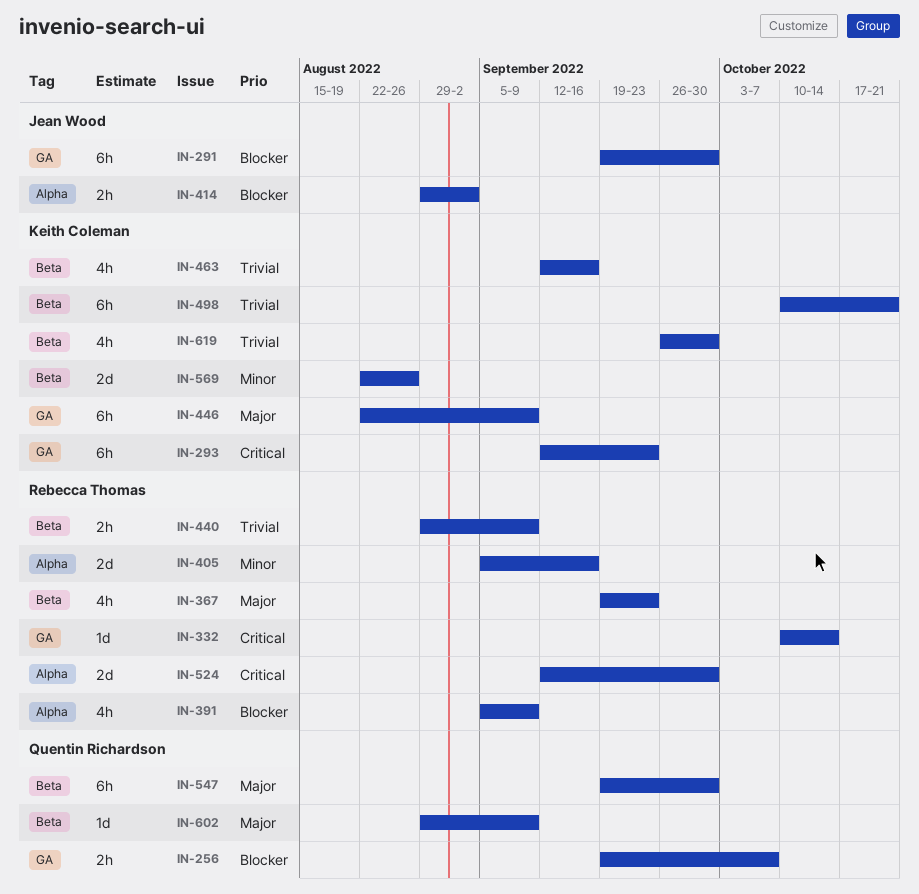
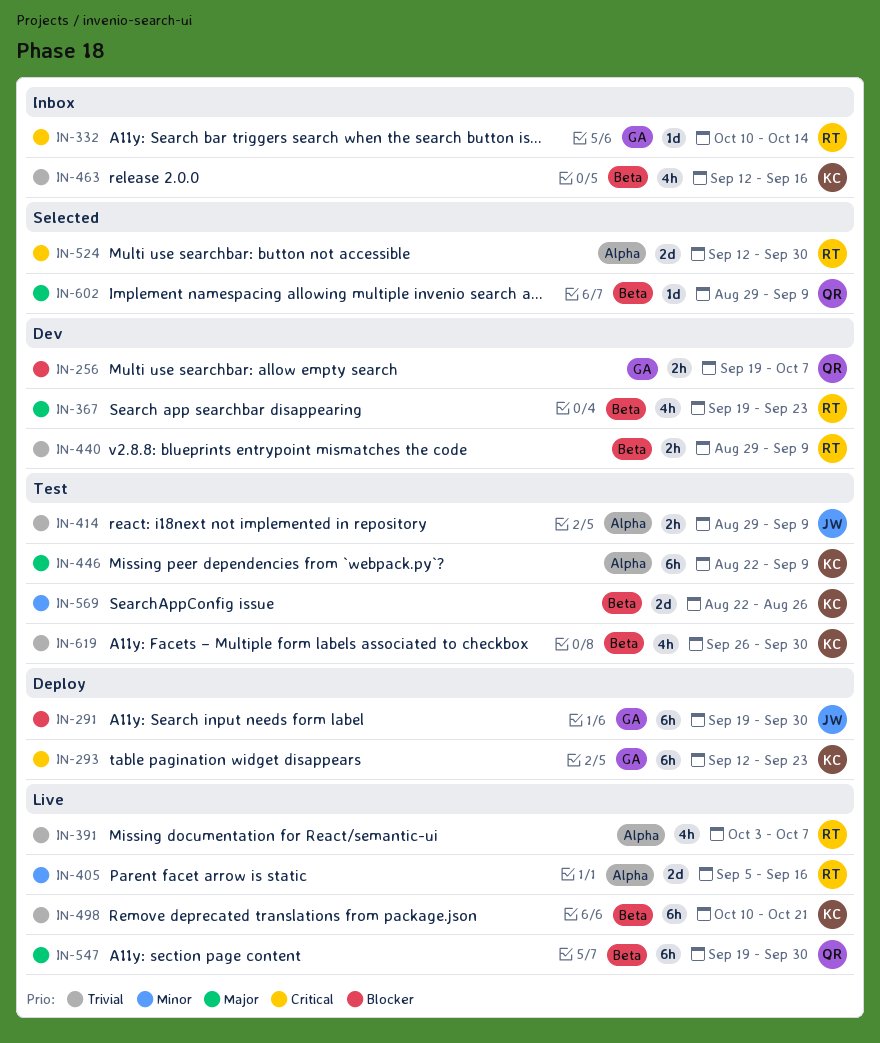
IN-391, priority: Blocker -> Trivial
IN-391, start: Sep 5 -> Oct 3
IN-391, due: Sep 9 -> Oct 7
IN-414, priority: Blocker -> Trivial
IN-414, due: Sep 2 -> Sep 9
IN-446, label: GA -> Alpha

